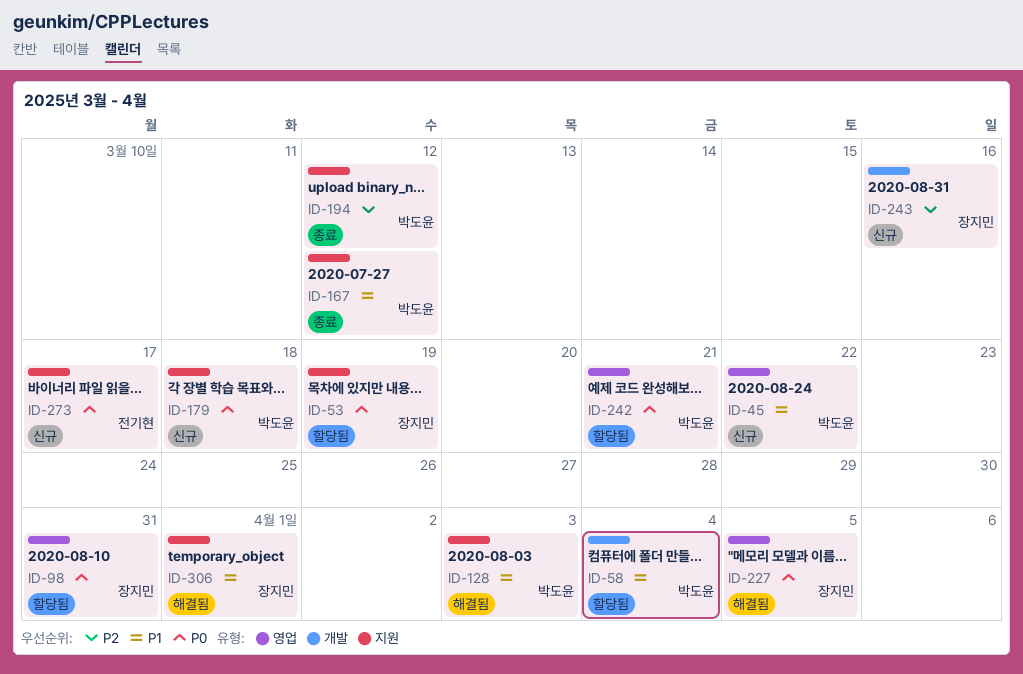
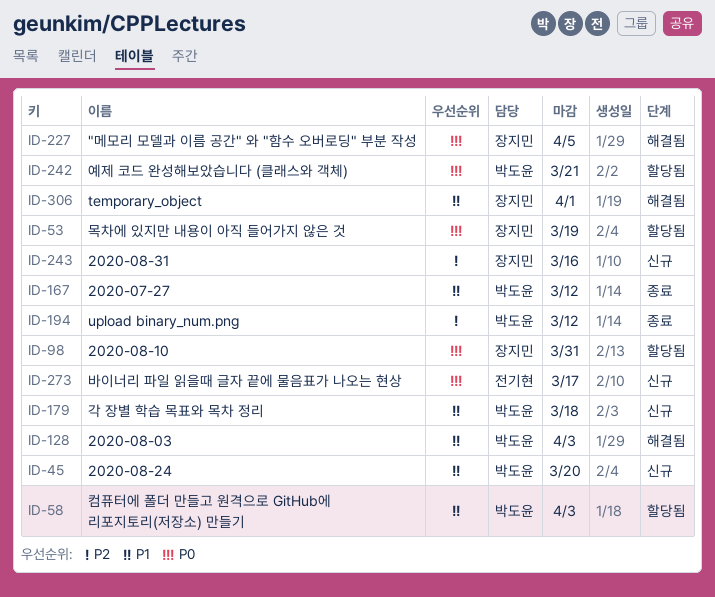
ID-45, due: Mar 22 -> Mar 20
ID-58, due: Apr 4 -> Apr 3
ID-179, priority: P0 -> P1

